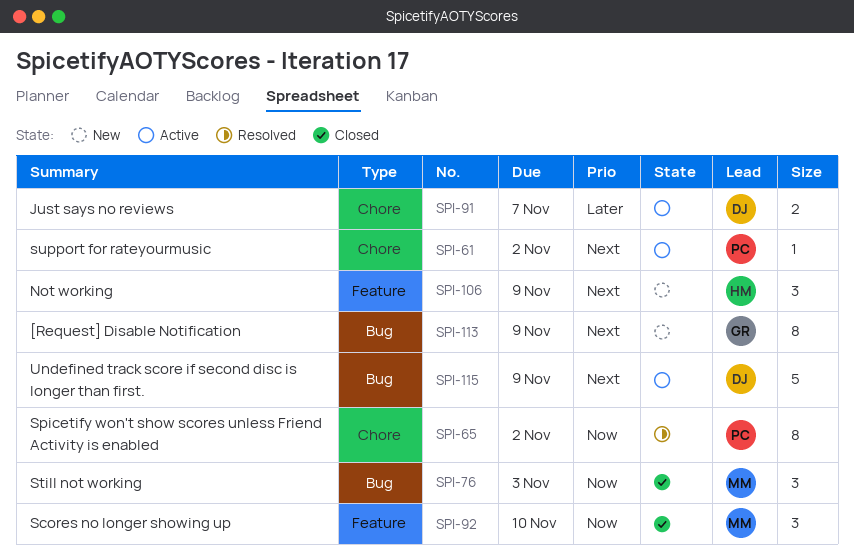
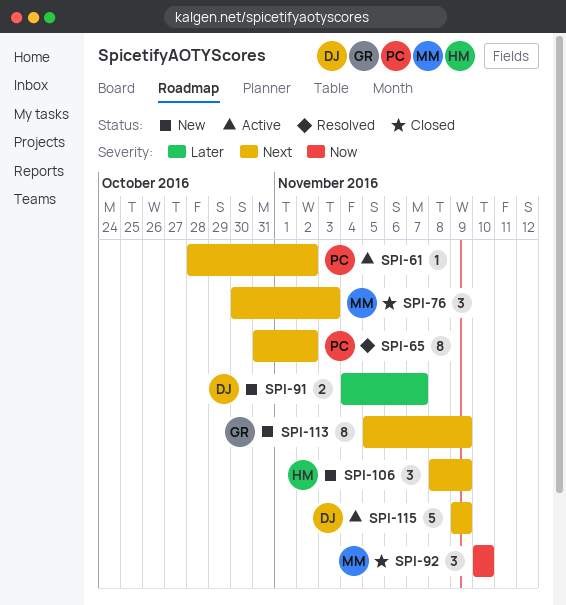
SPI-65, priority: Now -> Next
SPI-76, priority: Now -> Next
SPI-91, status: Active -> New

